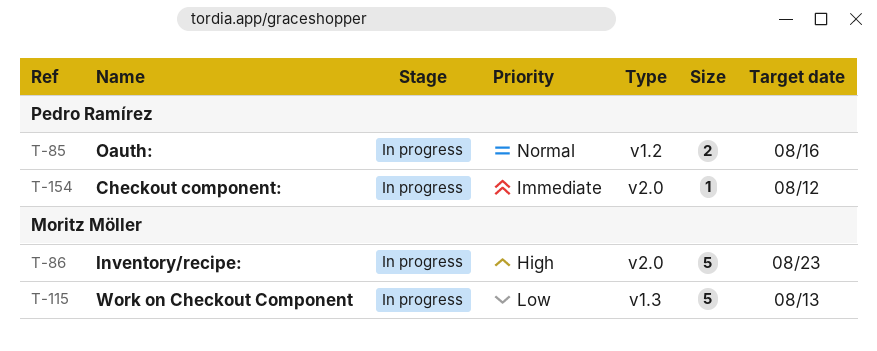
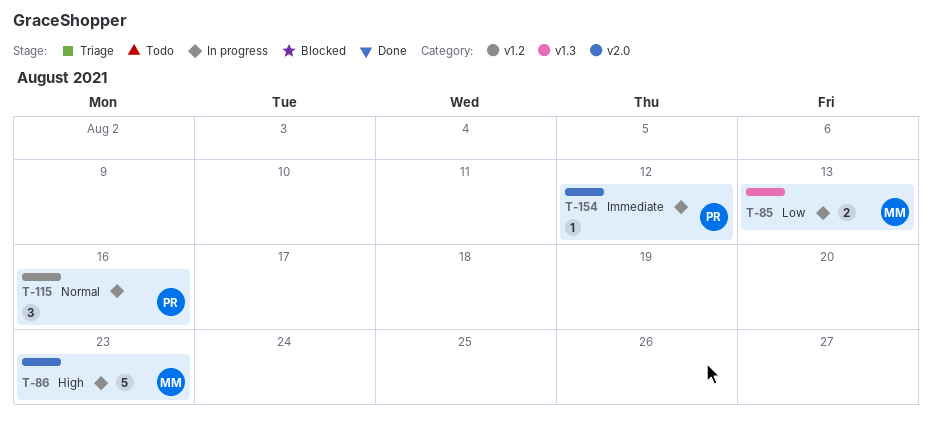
T-85, owner: Pedro Ramírez -> Moritz Möller
T-85, priority: Normal -> Low
T-85, label: v1.2 -> v1.3
T-85, due: Aug 16 -> Aug 13
T-115, owner: Moritz Möller -> Pedro Ramírez
T-115, priority: Low -> Normal
T-115, label: v1.3 -> v1.2
T-115, estimate: 5 -> 3
T-115, due: Aug 13 -> Aug 16

